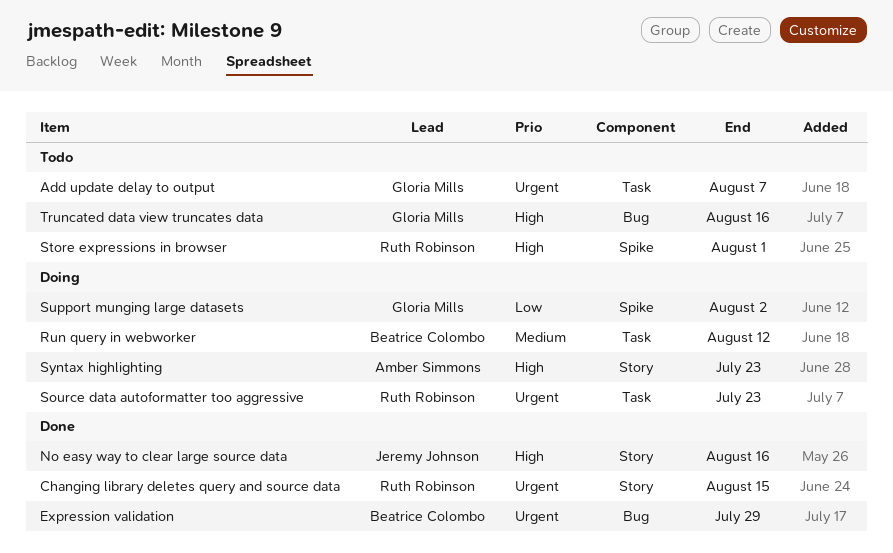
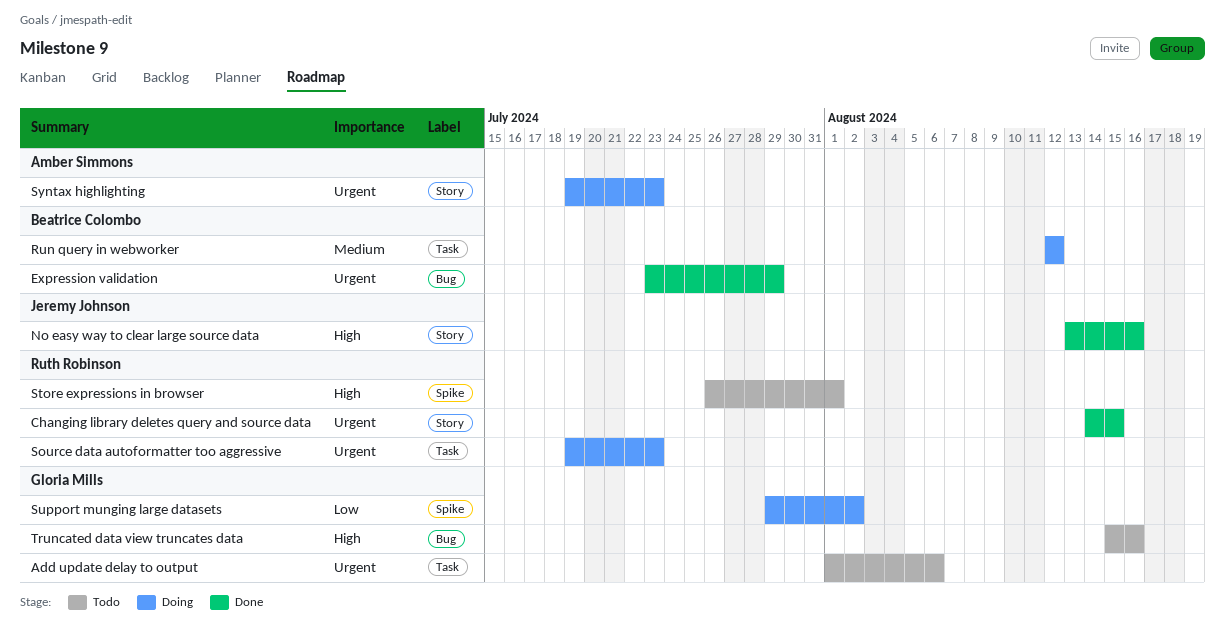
Add update delay to output, due: Aug 7 -> Aug 6
Syntax highlighting, priority: High -> Urgent

